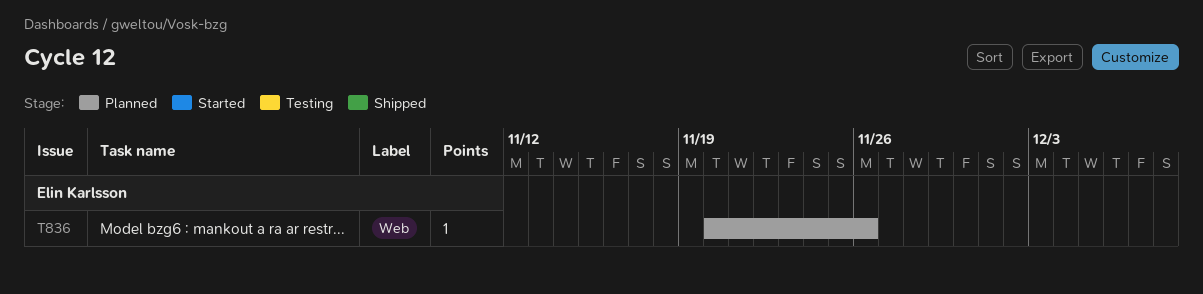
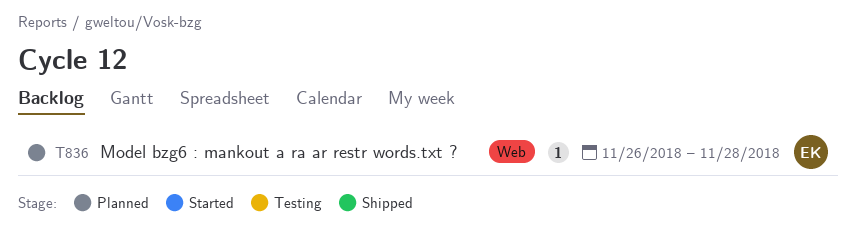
T836, start: Nov 20 -> Nov 26
T836, due: Nov 26 -> Nov 28

